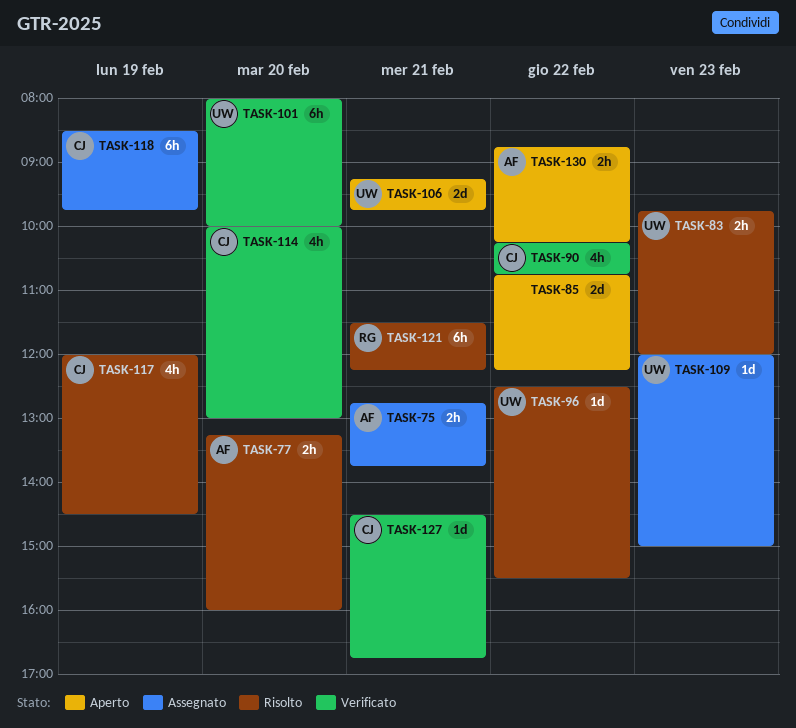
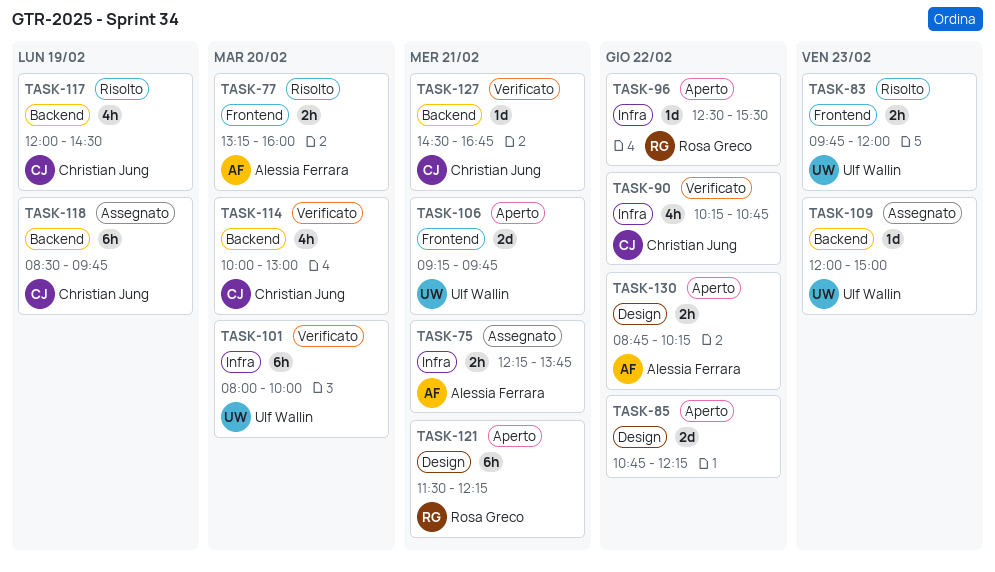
TASK-75, begins: 12:45 -> 12:15
TASK-96, status: Risolto -> Aperto
TASK-96, owner: Ulf Wallin -> Rosa Greco
TASK-121, status: Risolto -> Aperto

